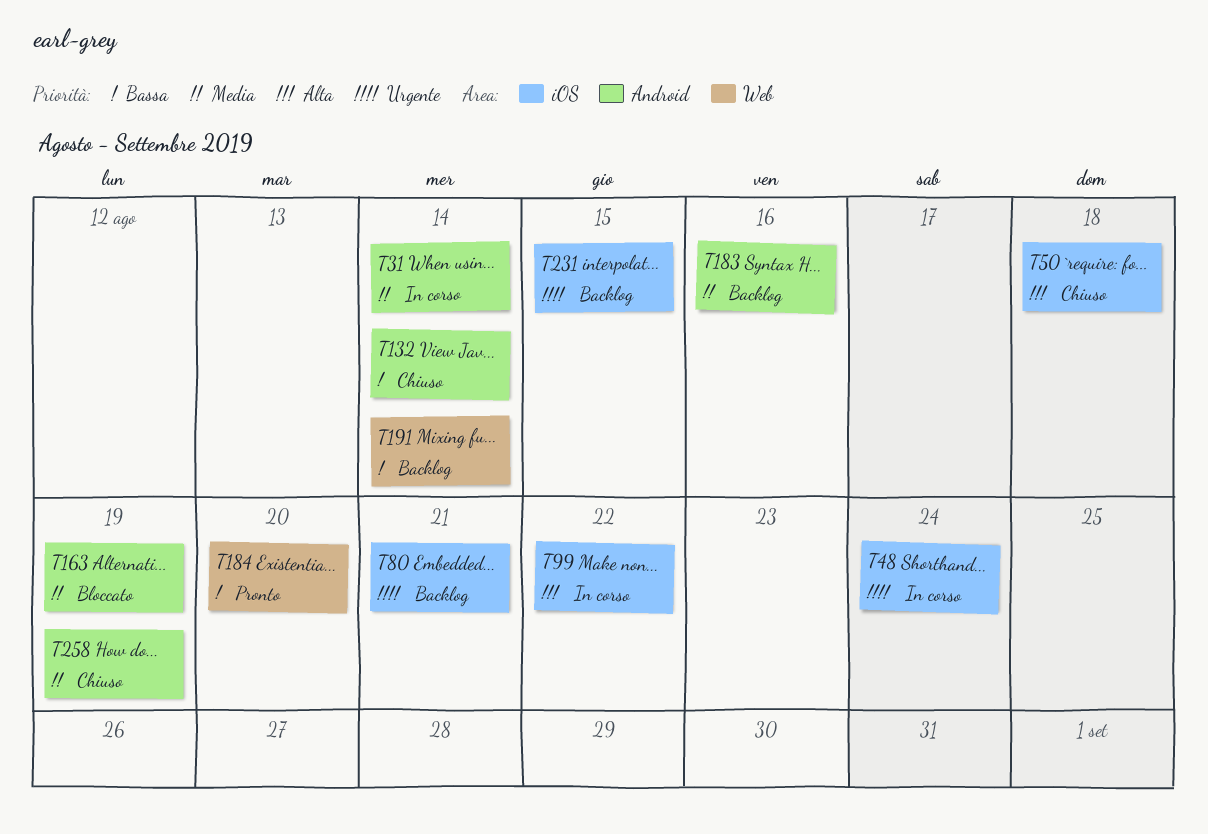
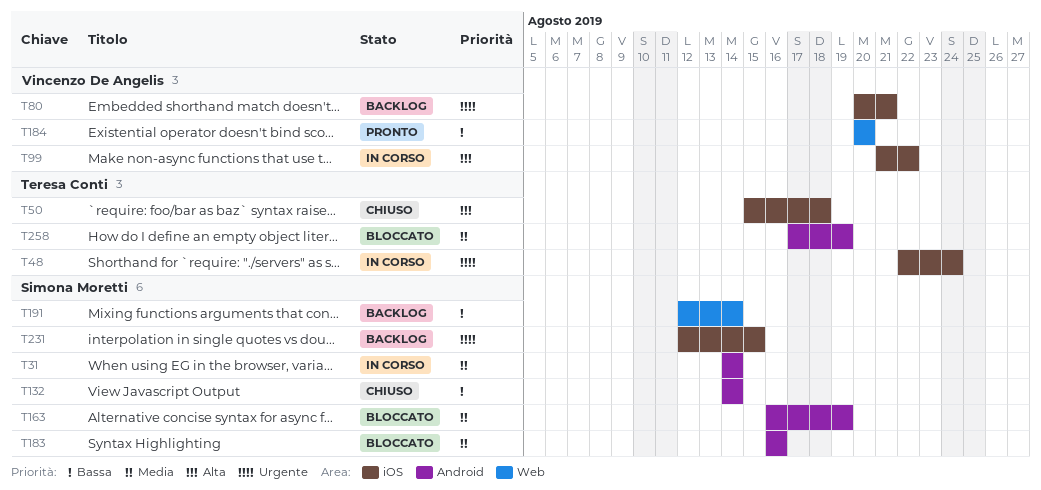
T183, status: Backlog -> Bloccato
T258, status: Chiuso -> Bloccato

